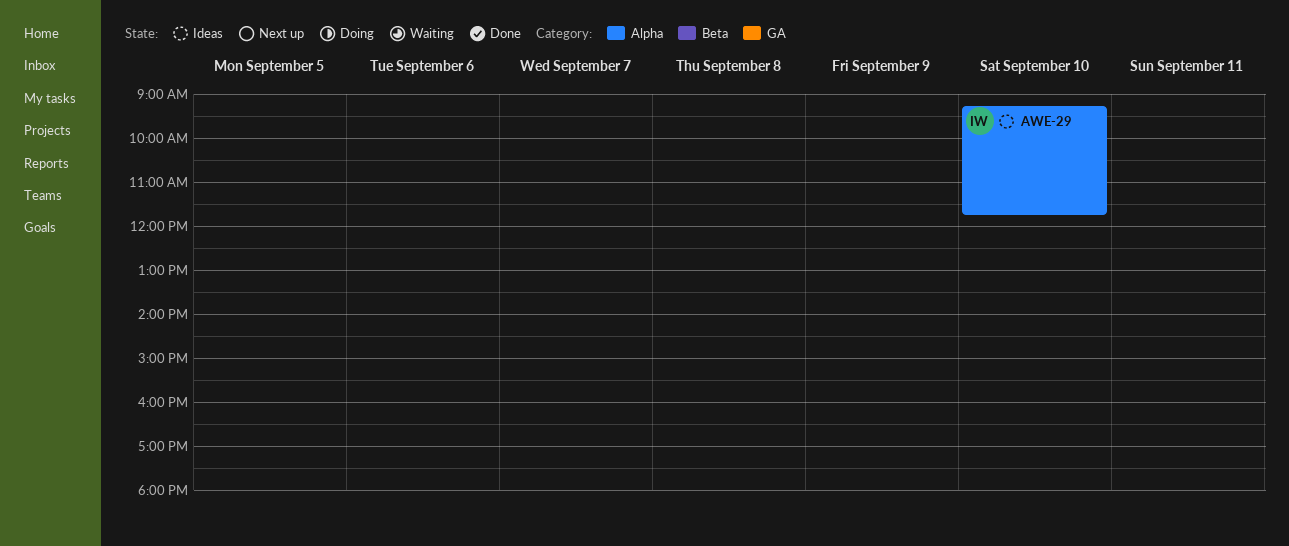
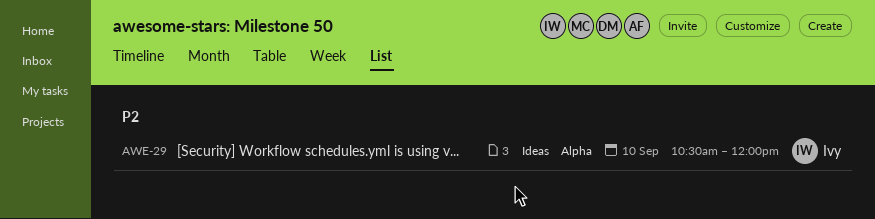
AWE-29, begins: 09:15 -> 10:30
AWE-29, ends: 11:45 -> 12:00

